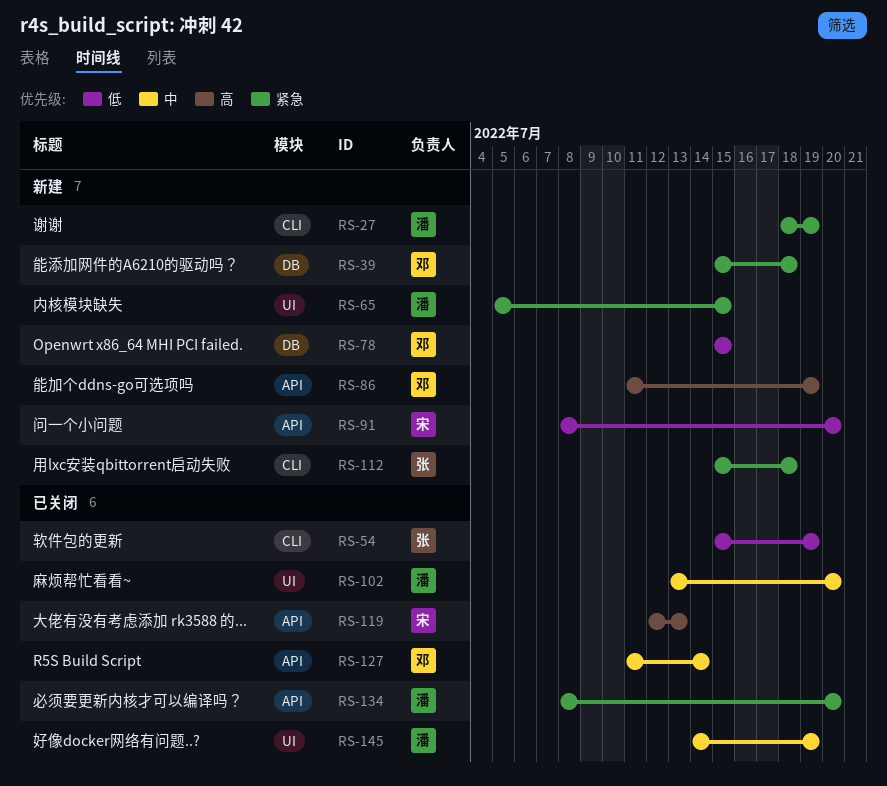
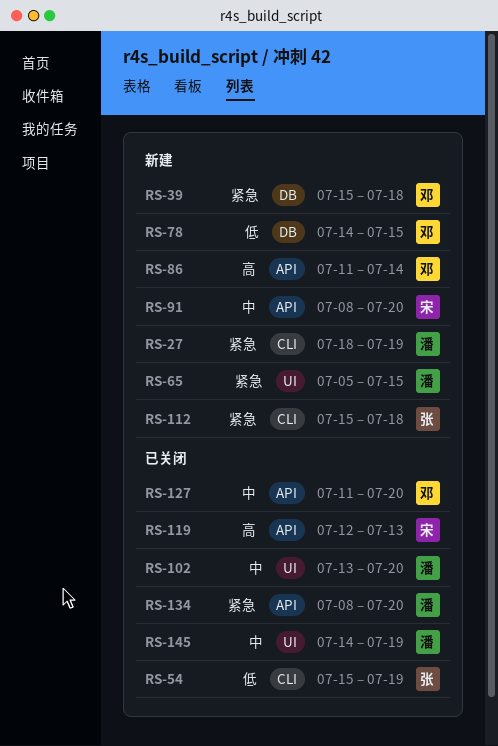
RS-78, start: Jul 15 -> Jul 14
RS-86, due: Jul 19 -> Jul 14
RS-91, priority: 低 -> 中
RS-127, due: Jul 14 -> Jul 20

